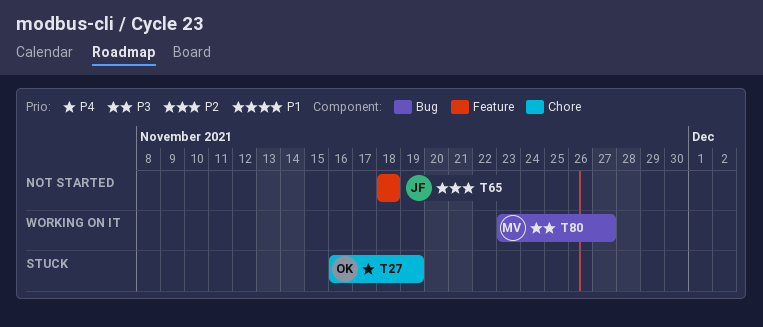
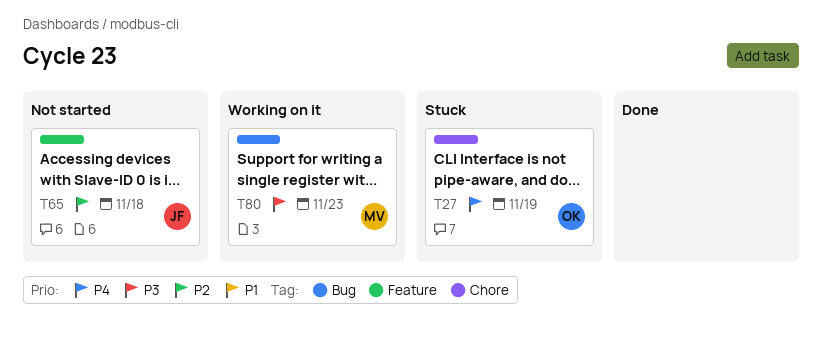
T80, due: Nov 27 -> Nov 23

